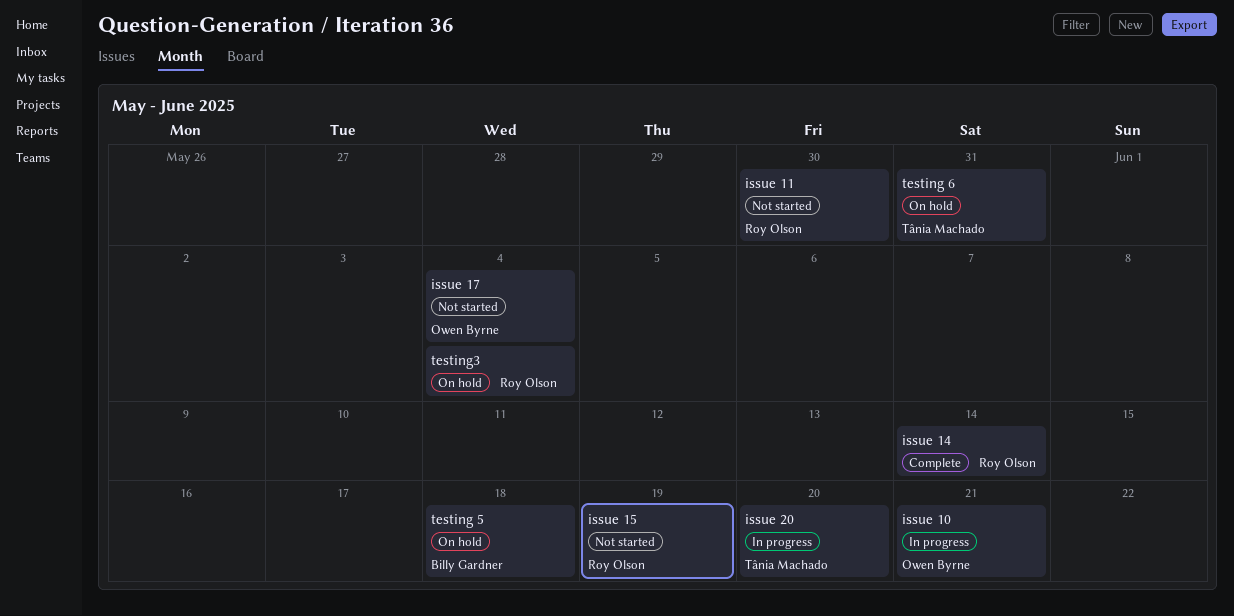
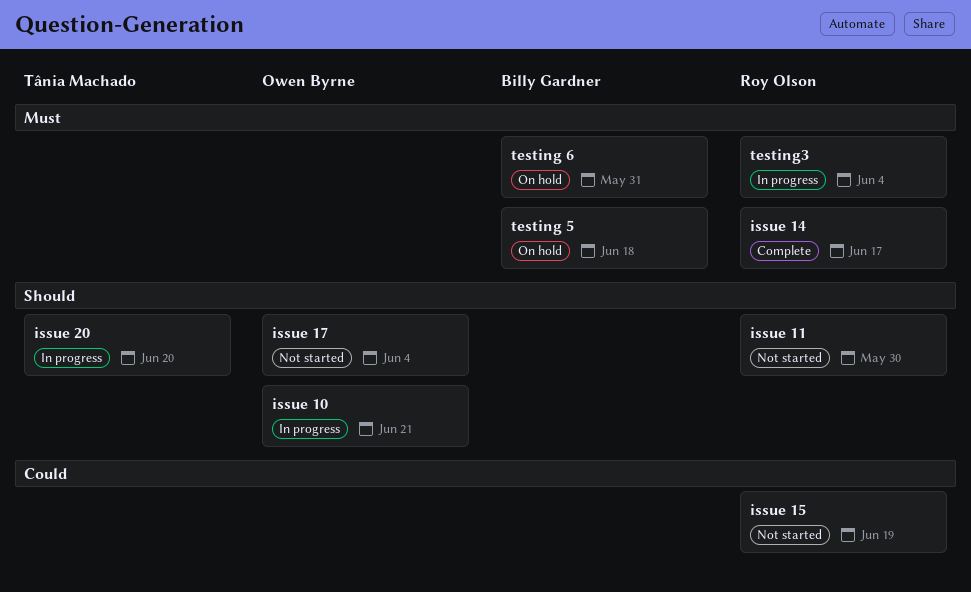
issue 14, due: Jun 14 -> Jun 17
testing 6, owner: Tânia Machado -> Billy Gardner
testing3, status: On hold -> In progress

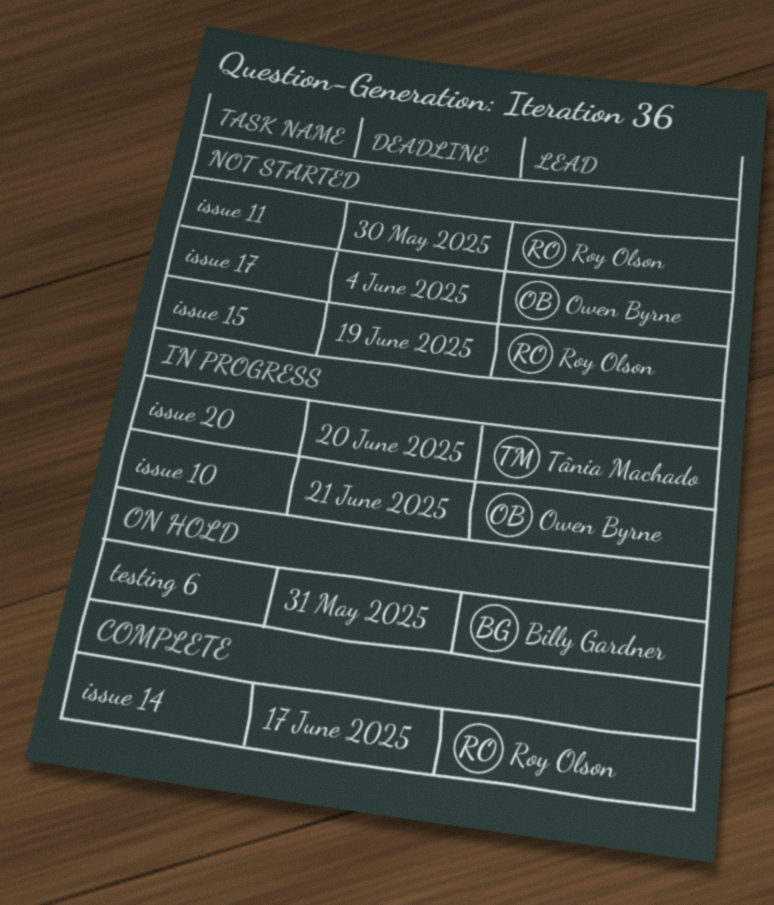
testing 5: present -> none
testing3: present -> none

